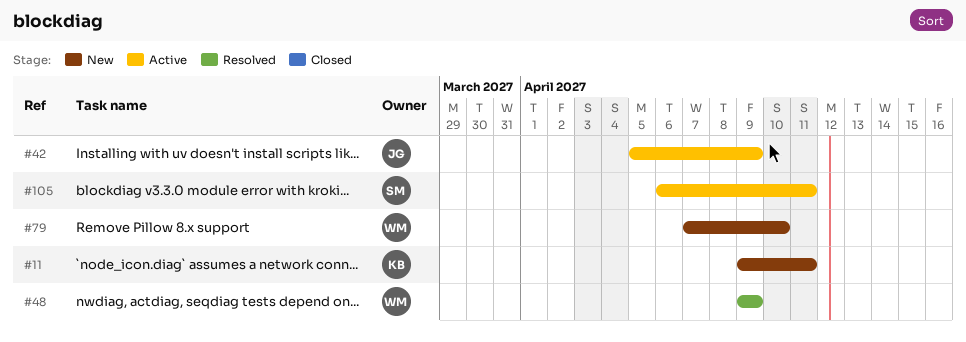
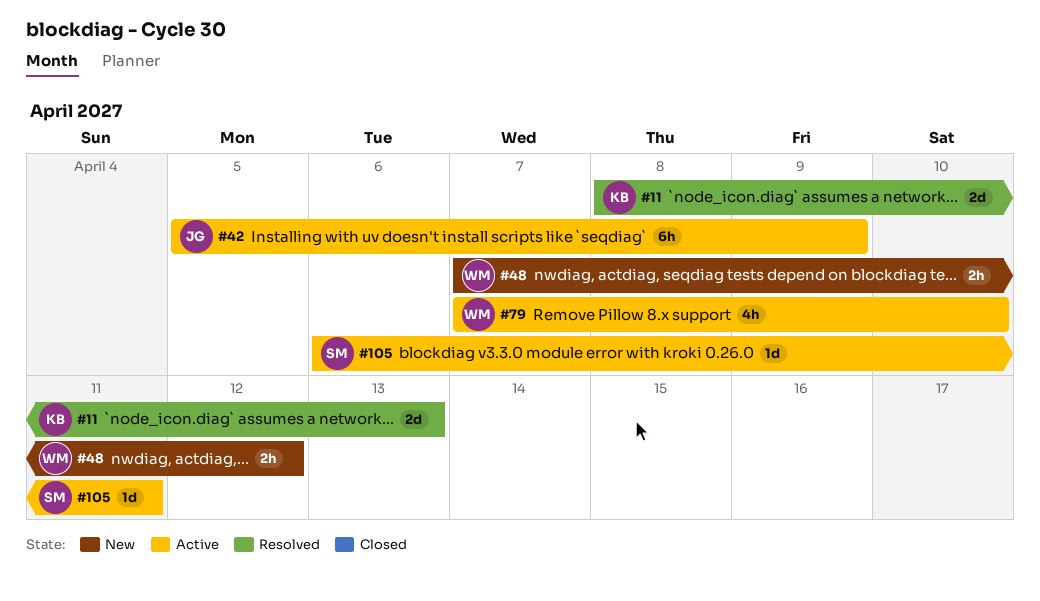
#11, status: New -> Resolved
#11, start: Apr 9 -> Apr 8
#11, due: Apr 11 -> Apr 13
#48, status: Resolved -> New
#48, start: Apr 9 -> Apr 7
#48, due: Apr 9 -> Apr 12
#79, status: New -> Active

